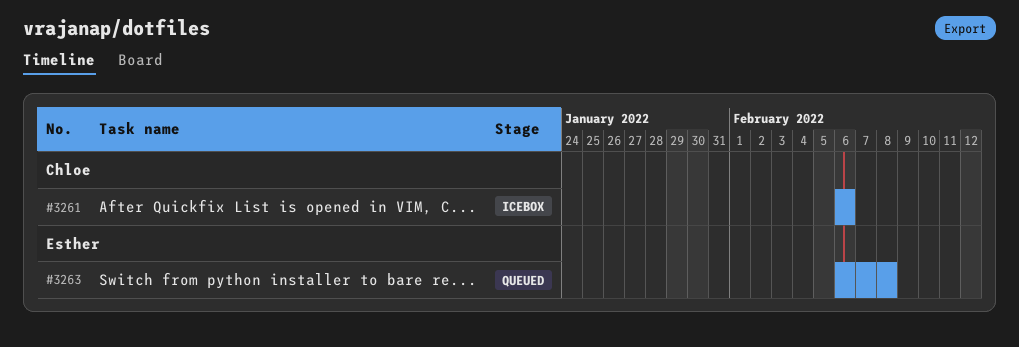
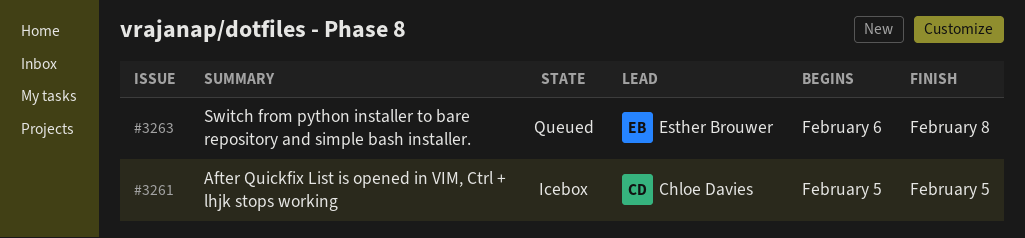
#3261, start: Feb 6 -> Feb 5
#3261, due: Feb 6 -> Feb 5

